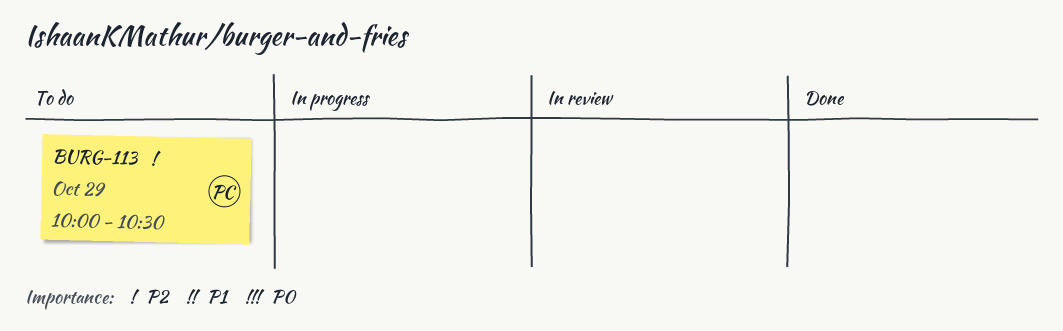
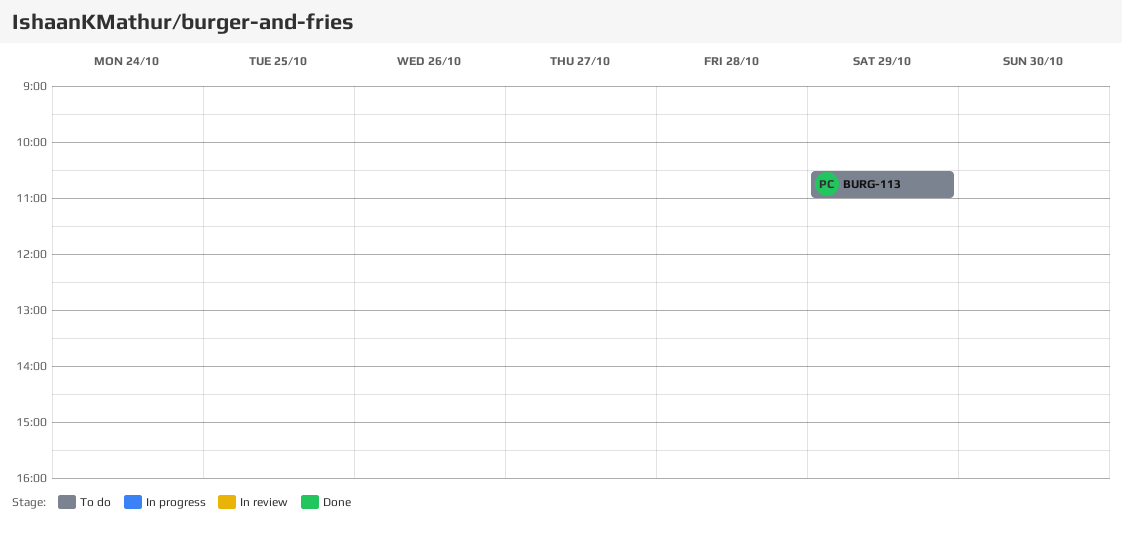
BURG-113, begins: 10:00 -> 10:30
BURG-113, ends: 10:30 -> 11:00

